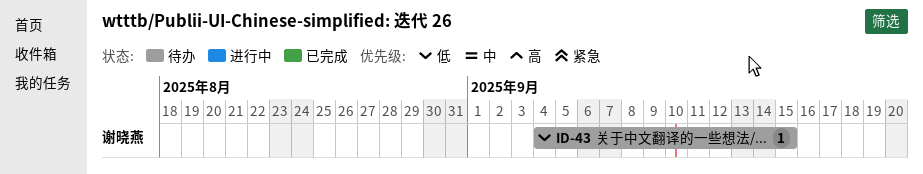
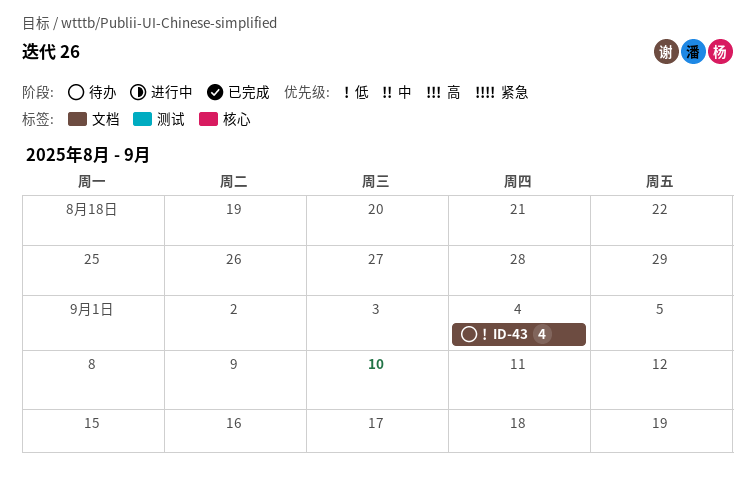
ID-43, estimate: 1 -> 4
ID-43, due: Sep 15 -> Sep 4

